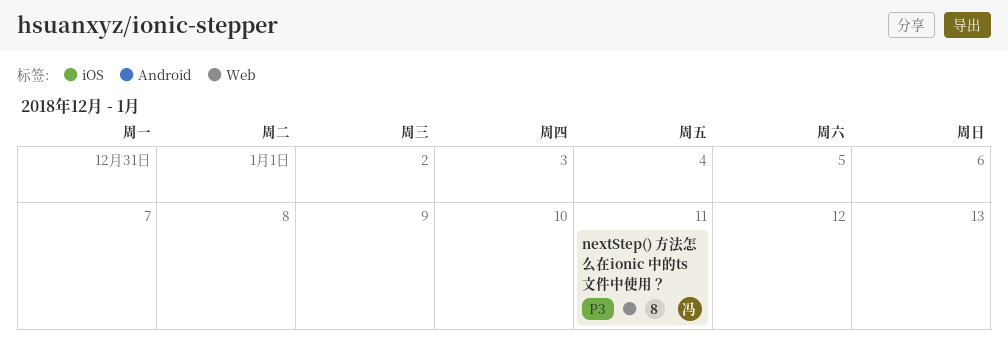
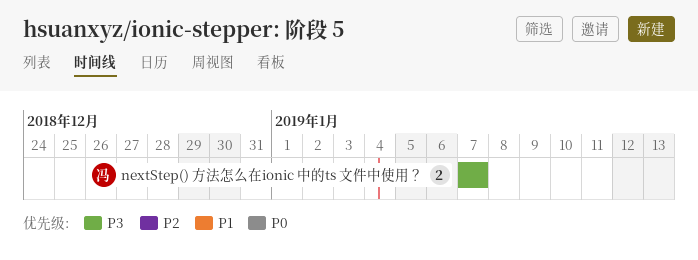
nextStep() 方法怎么在ionic 中的ts 文件中使用？, estimate: 8 -> 2
nextStep() 方法怎么在ionic 中的ts 文件中使用？, due: Jan 11 -> Jan 7

